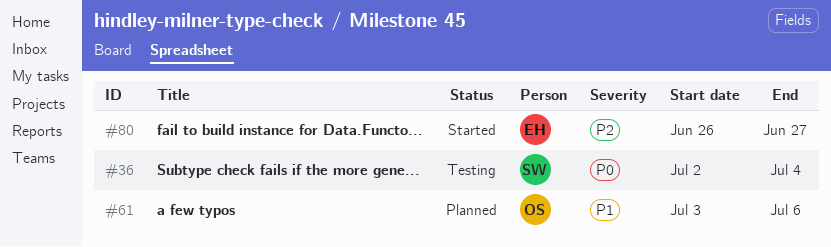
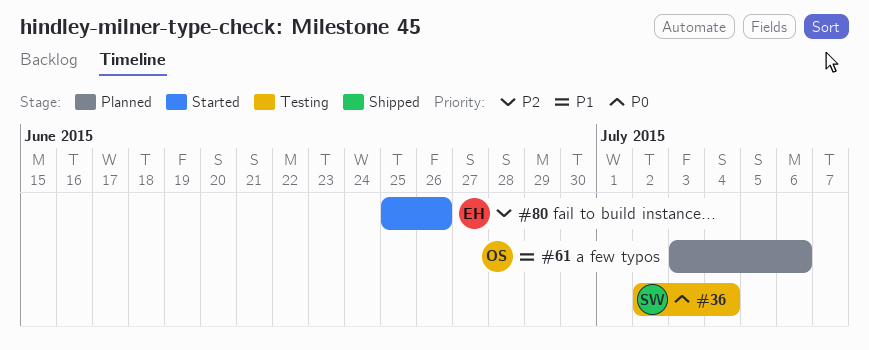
#80, start: Jun 26 -> Jun 25
#80, due: Jun 27 -> Jun 26

